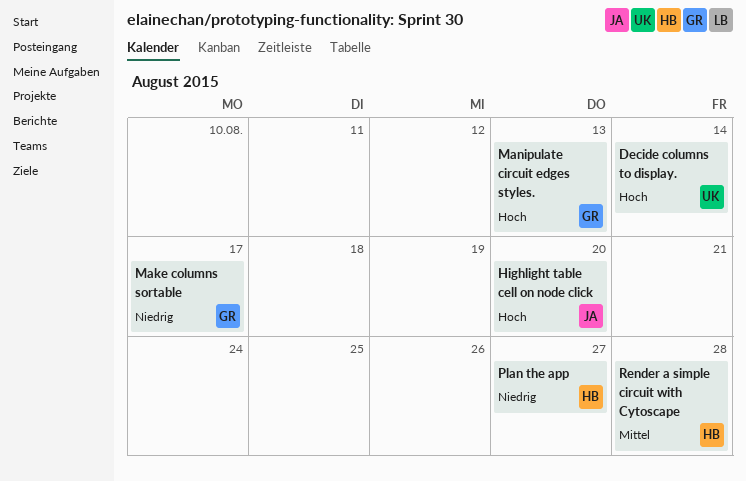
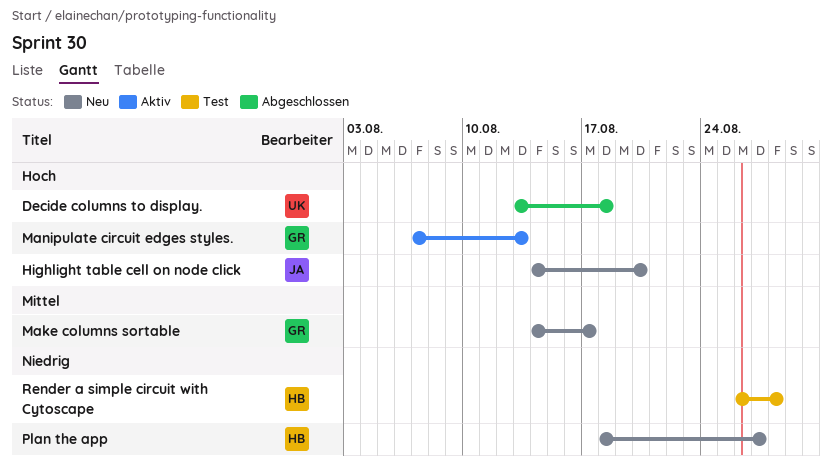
Decide columns to display., due: Aug 14 -> Aug 18
Make columns sortable, priority: Niedrig -> Mittel
Render a simple circuit with Cytoscape, priority: Mittel -> Niedrig

